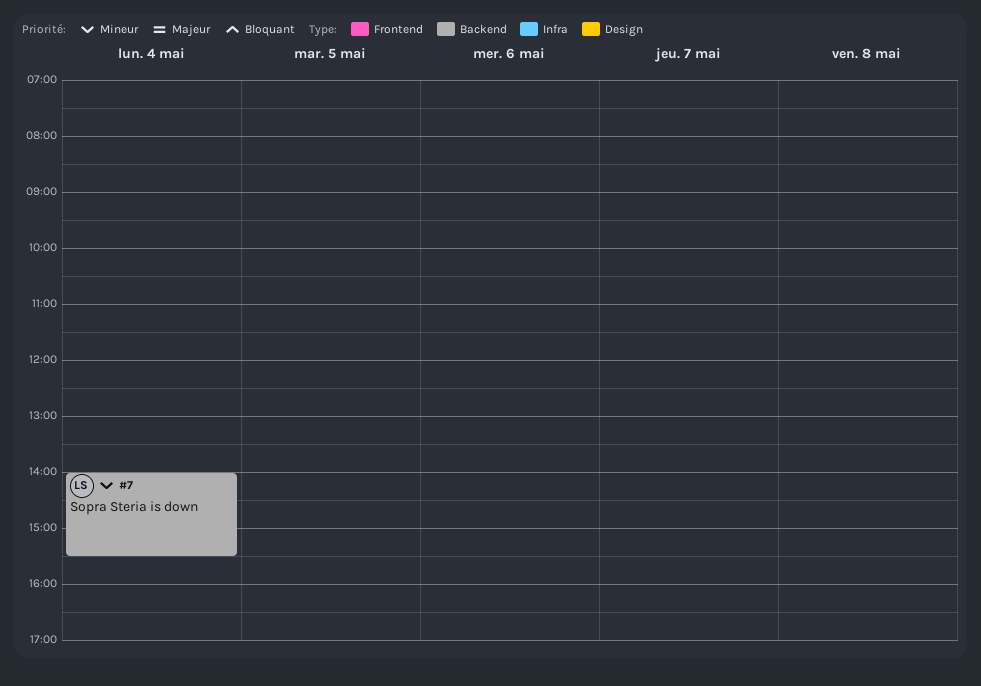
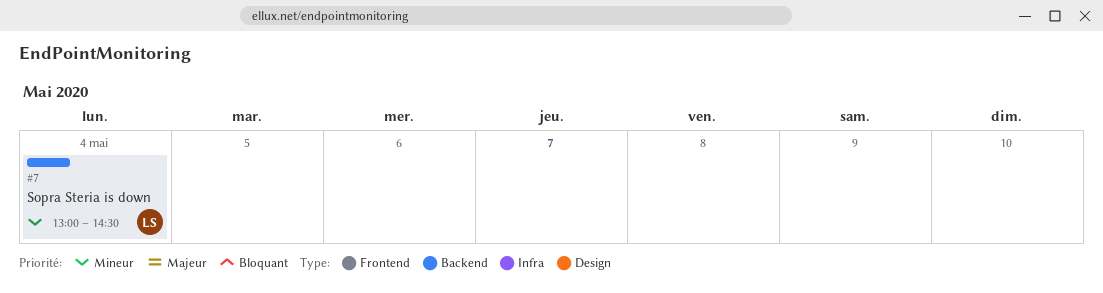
#7, begins: 14:00 -> 13:00
#7, ends: 15:30 -> 14:30

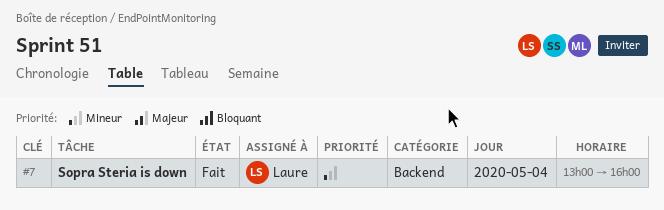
#7, ends: 14:30 -> 16:00

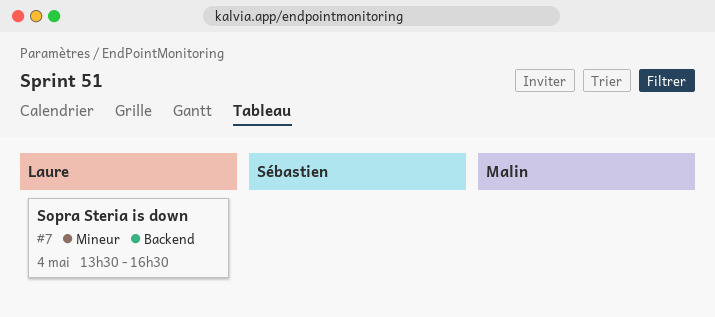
#7, begins: 13:00 -> 13:30
#7, ends: 16:00 -> 16:30

